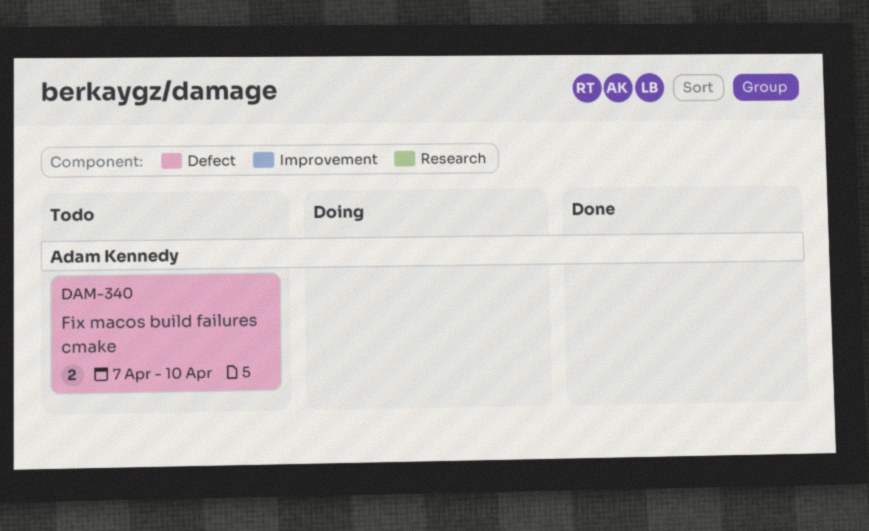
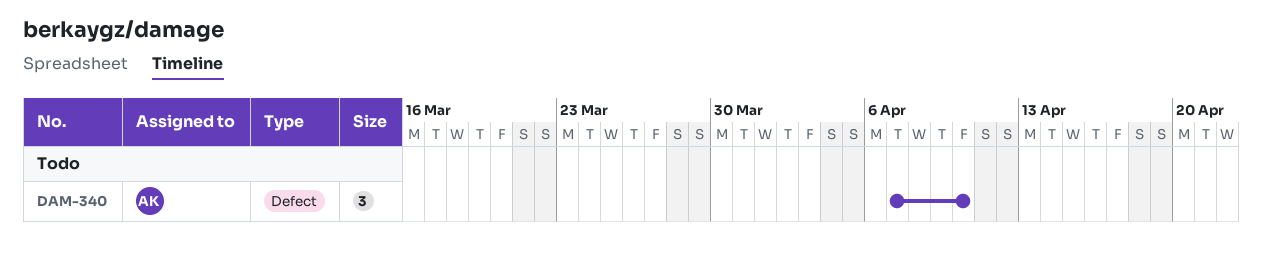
DAM-340, estimate: 2 -> 3

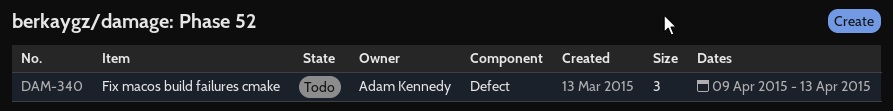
DAM-340, start: Apr 7 -> Apr 9
DAM-340, due: Apr 10 -> Apr 13

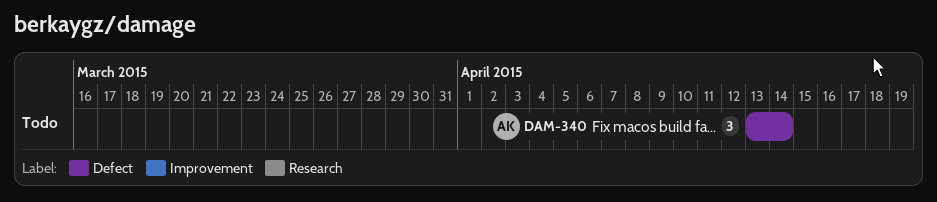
DAM-340, start: Apr 9 -> Apr 13
DAM-340, due: Apr 13 -> Apr 14

